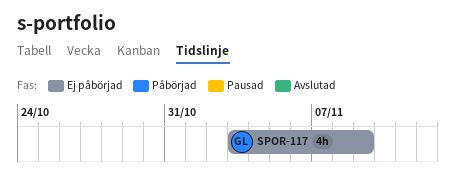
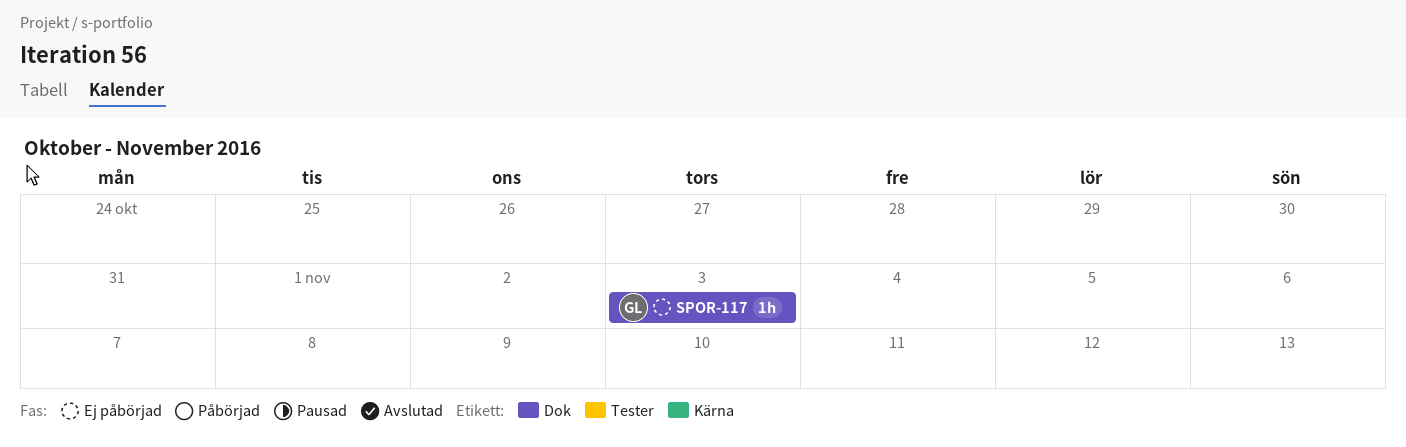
SPOR-117, estimate: 4h -> 1h
SPOR-117, due: Nov 9 -> Nov 3

